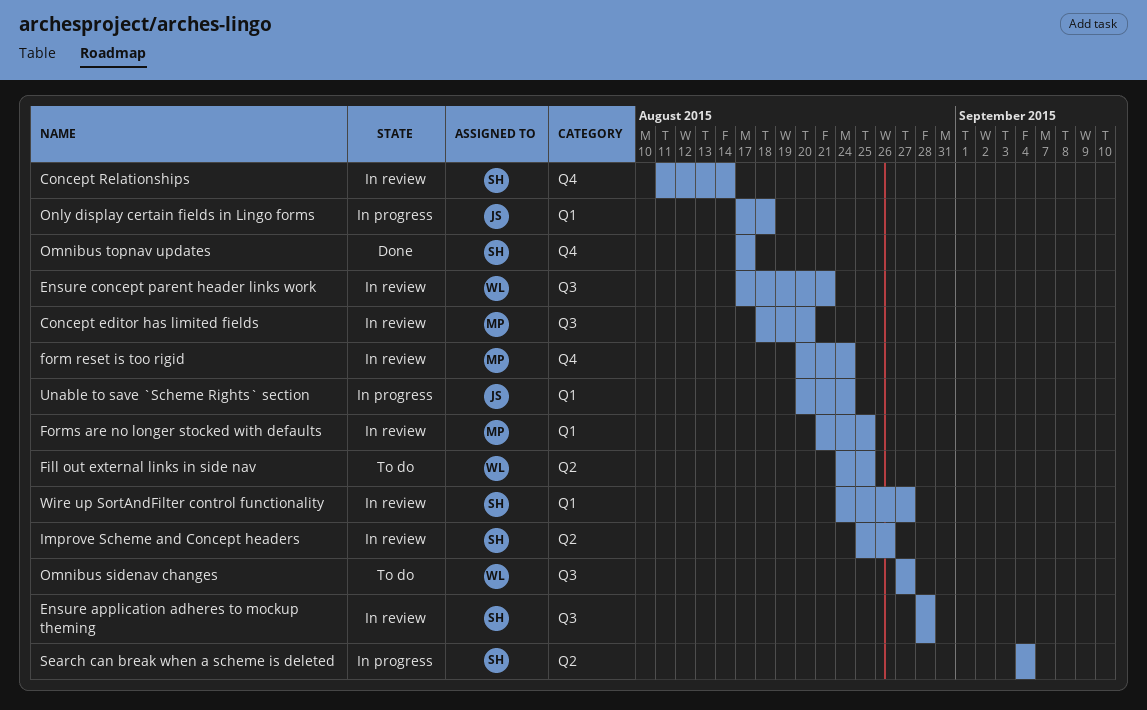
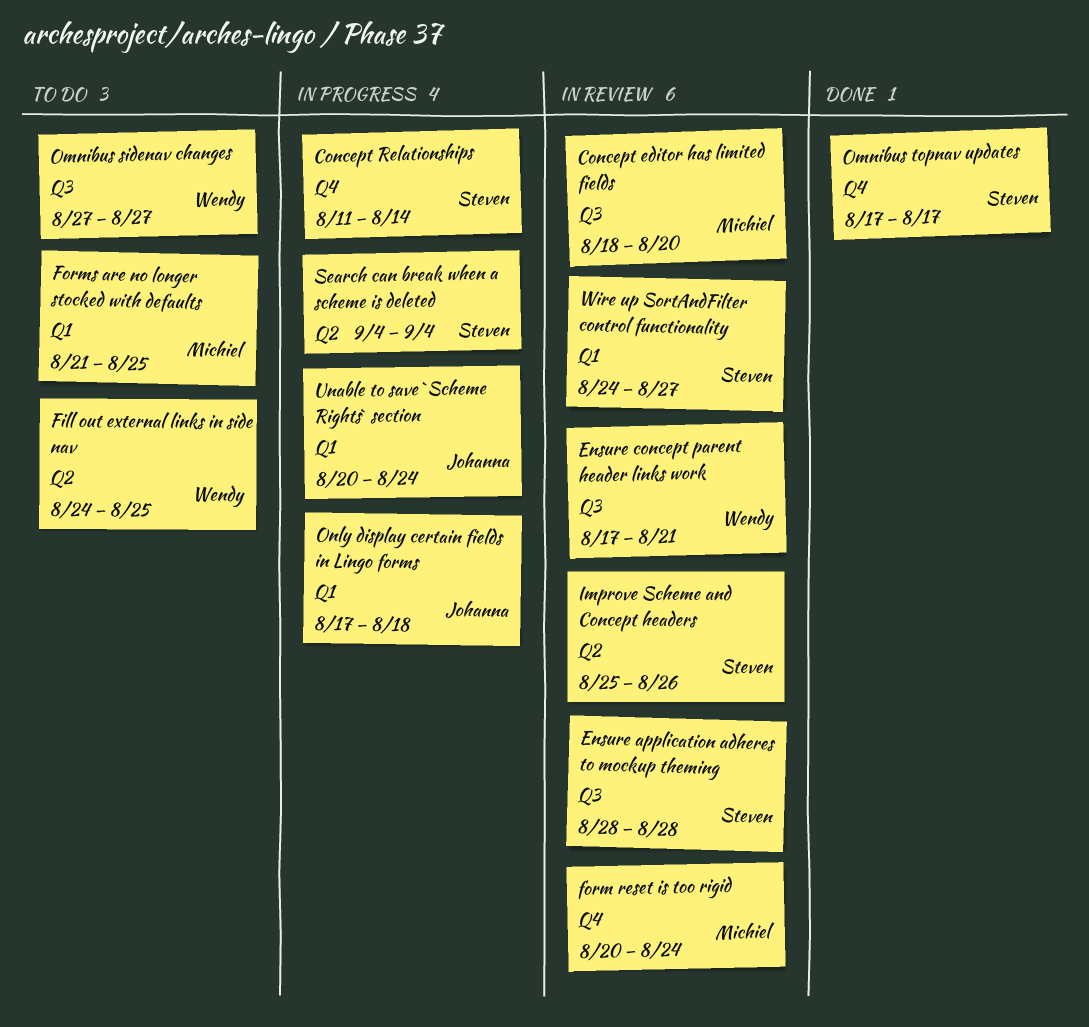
Concept Relationships, status: In review -> In progress
Forms are no longer stocked with defaults, status: In review -> To do

